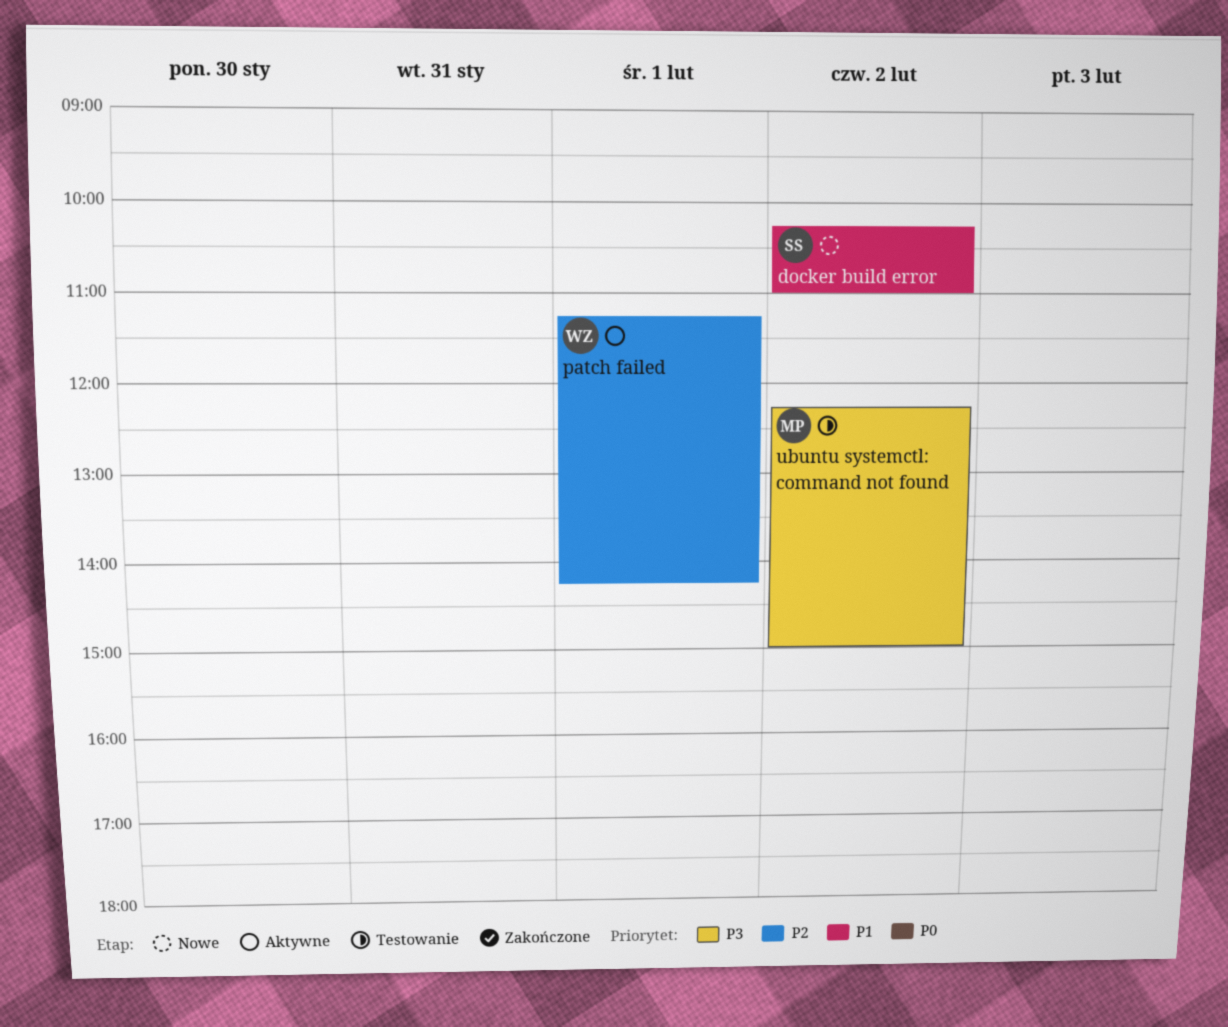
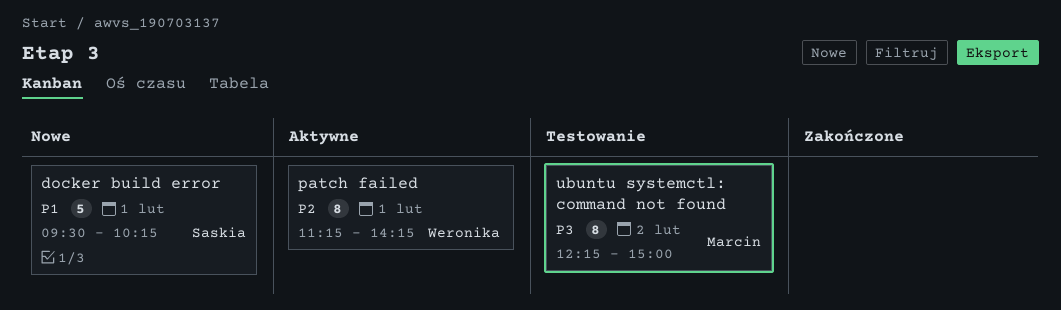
docker build error, day: Feb 2 -> Feb 1
docker build error, begins: 10:15 -> 09:30
docker build error, ends: 11:00 -> 10:15

